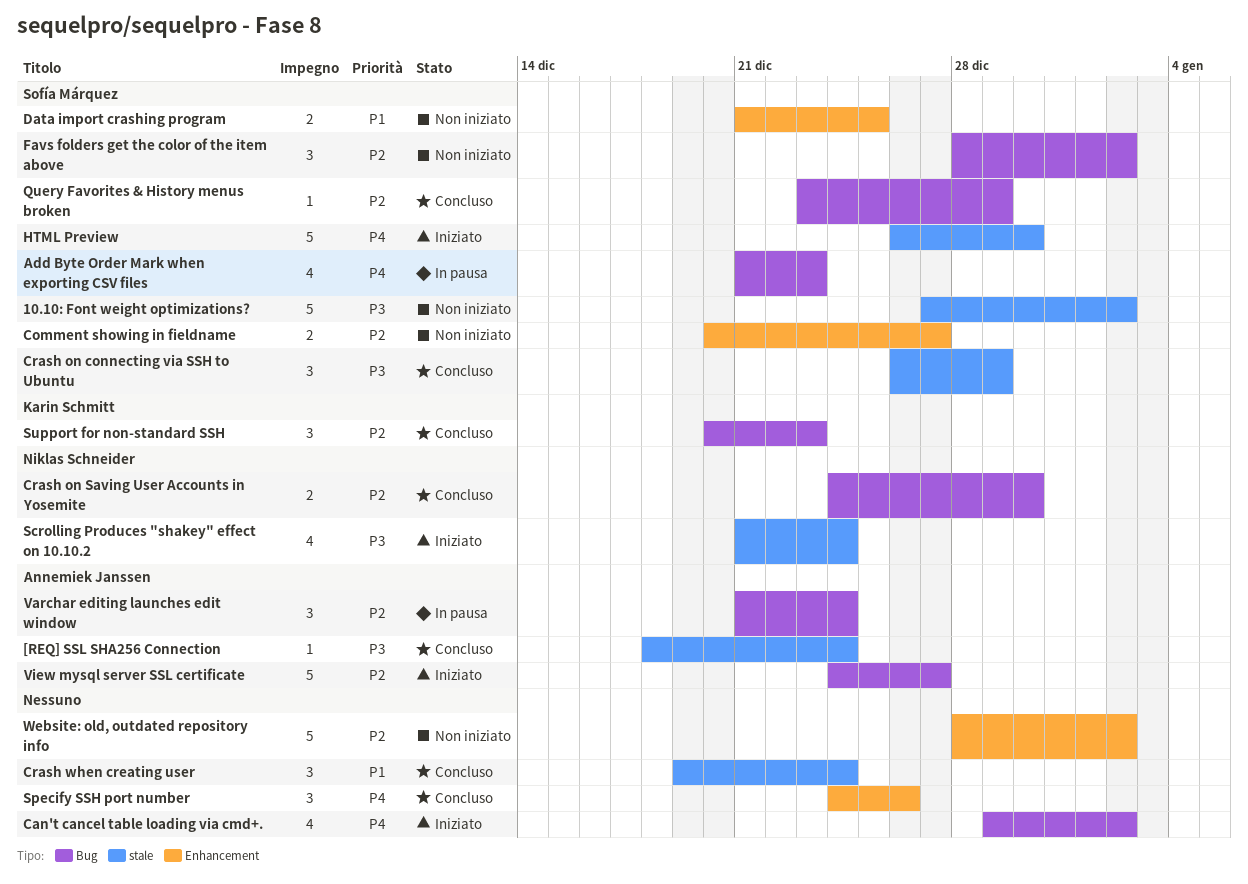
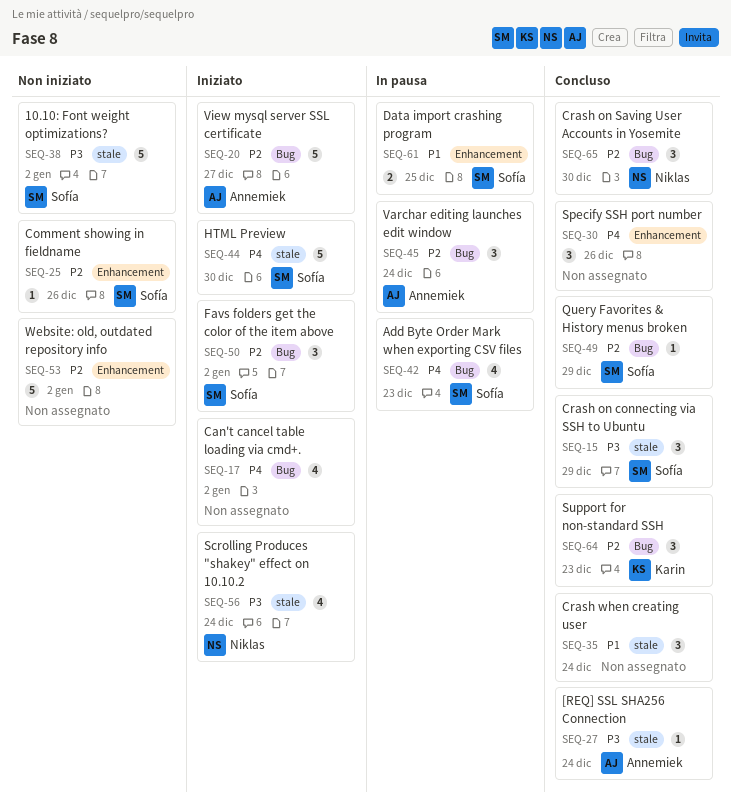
Comment showing in fieldname, estimate: 2 -> 1
Comment showing in fieldname, due: Dec 27 -> Dec 26
Crash on Saving User Accounts in Yosemite, estimate: 2 -> 3
Data import crashing program, status: Non iniziato -> In pausa
Favs folders get the color of the item above, status: Non iniziato -> Iniziato

